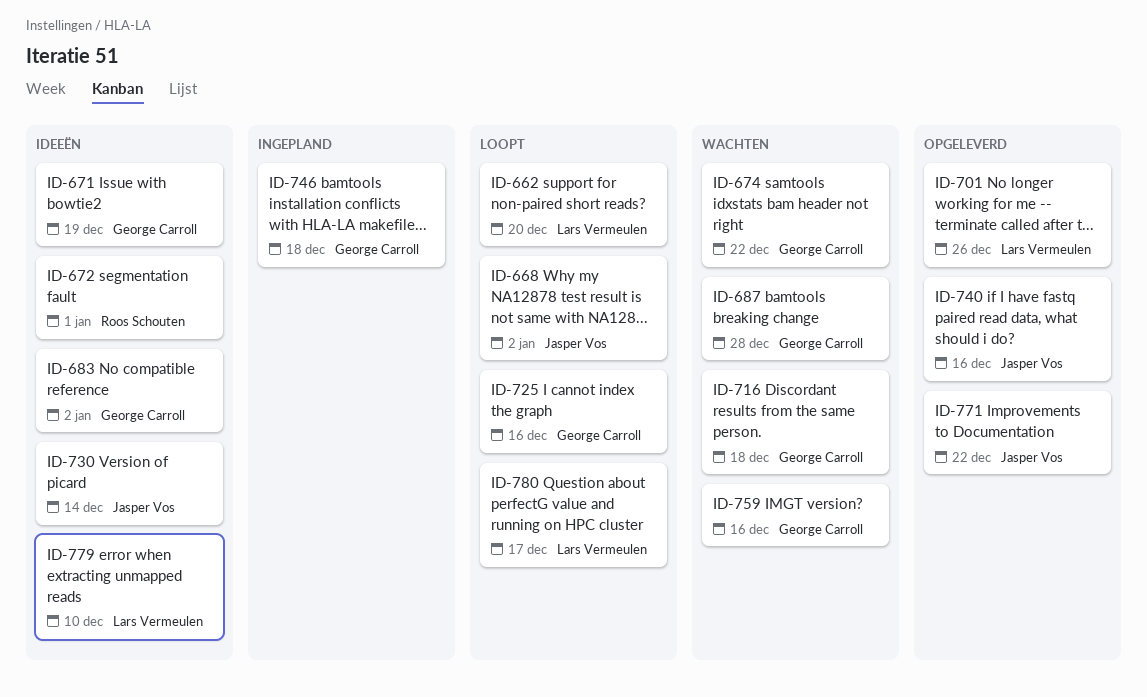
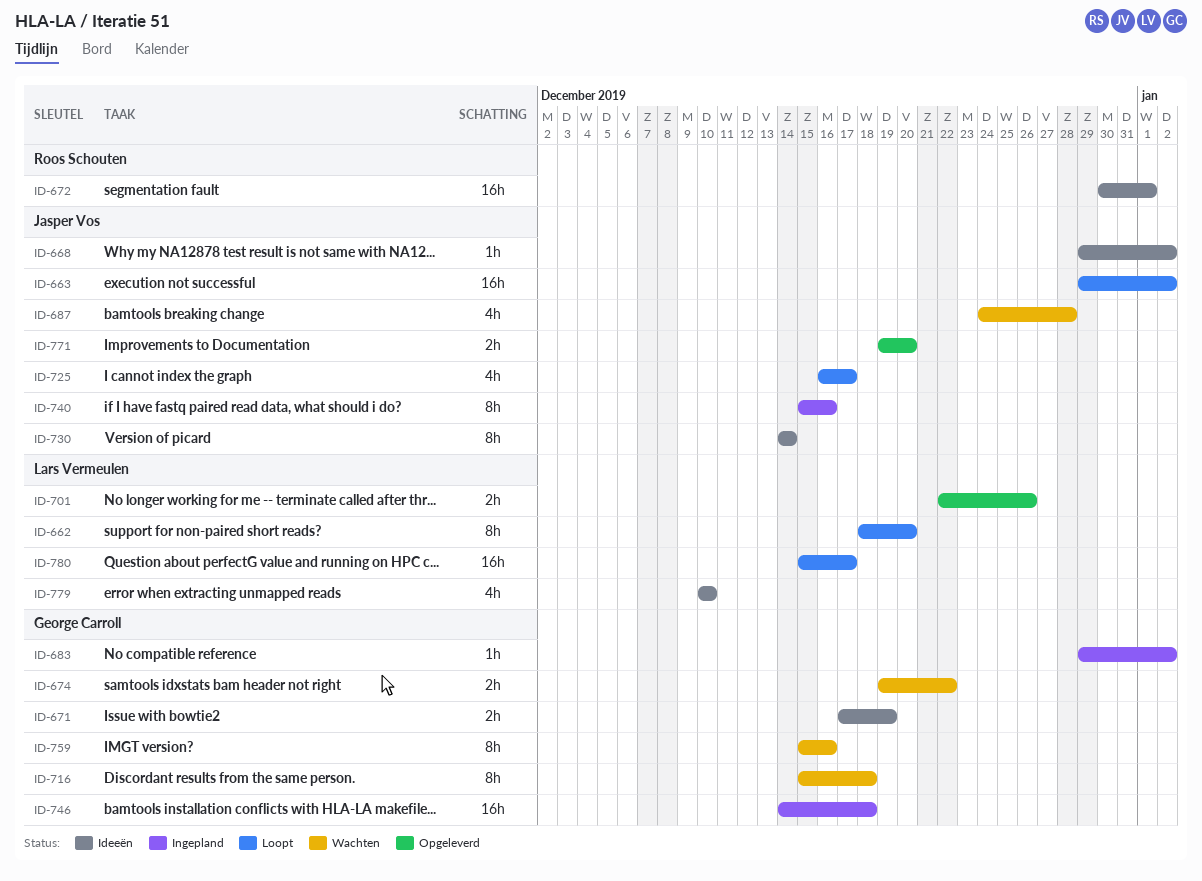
ID-663: none -> present
ID-668, status: Loopt -> Ideeën
ID-683, status: Ideeën -> Ingepland
ID-687, owner: George Carroll -> Jasper Vos
ID-725, owner: George Carroll -> Jasper Vos
ID-725, due: Dec 16 -> Dec 17
ID-740, status: Opgeleverd -> Ingepland
ID-771, due: Dec 22 -> Dec 20

